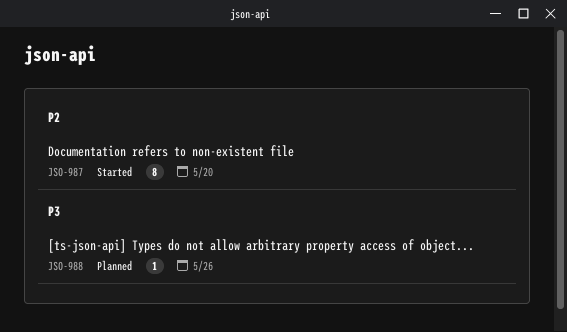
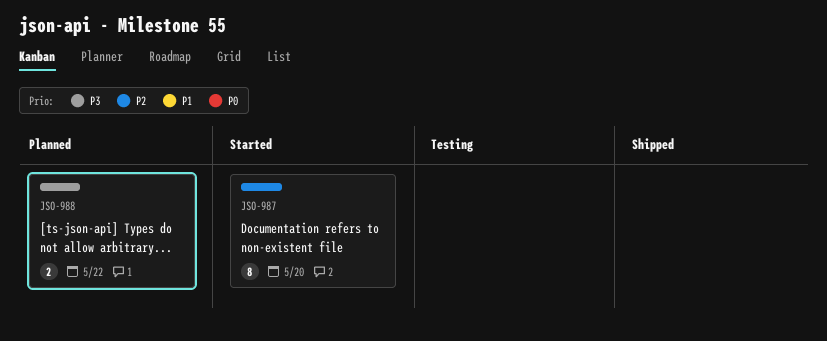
JSO-988, estimate: 1 -> 2
JSO-988, due: May 26 -> May 22

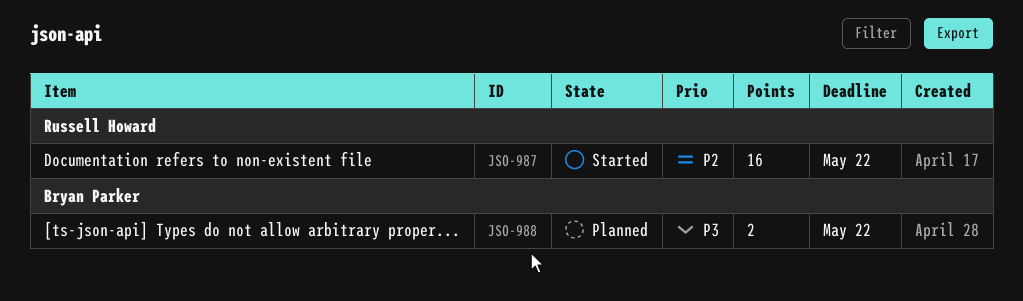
JSO-987, estimate: 8 -> 16
JSO-987, due: May 20 -> May 22

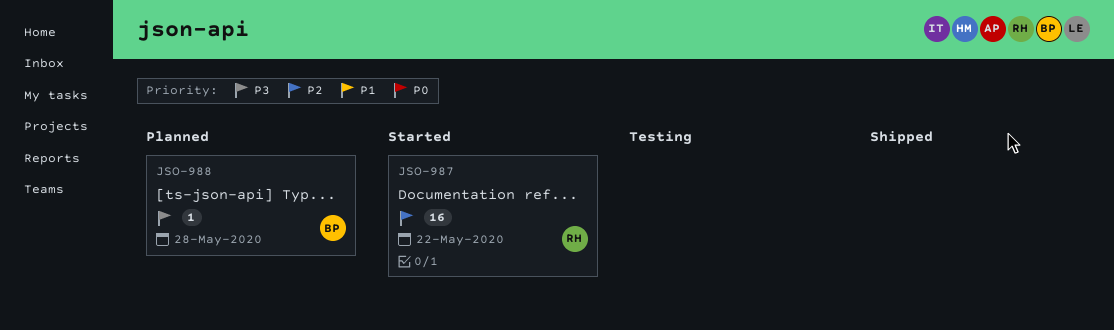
JSO-988, estimate: 2 -> 1
JSO-988, due: May 22 -> May 28

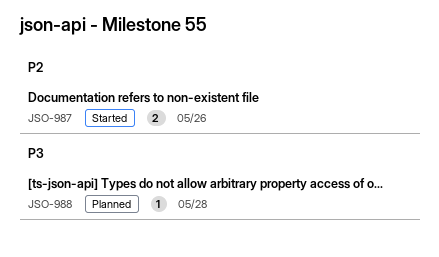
JSO-987, estimate: 16 -> 2
JSO-987, due: May 22 -> May 26

